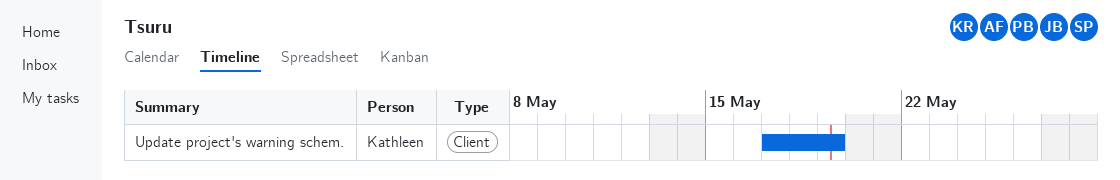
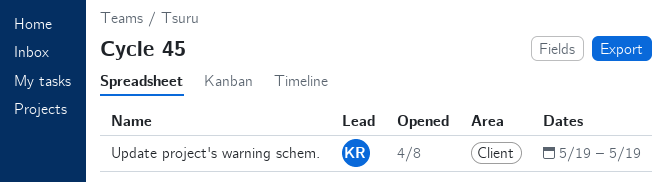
Update project's warning schem., start: May 17 -> May 19

